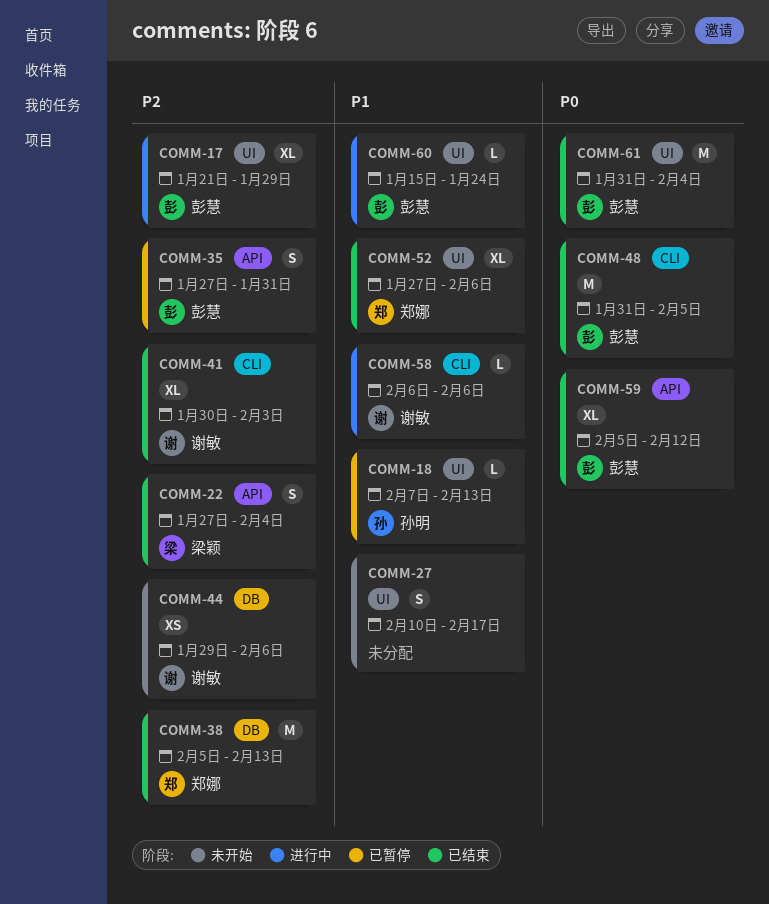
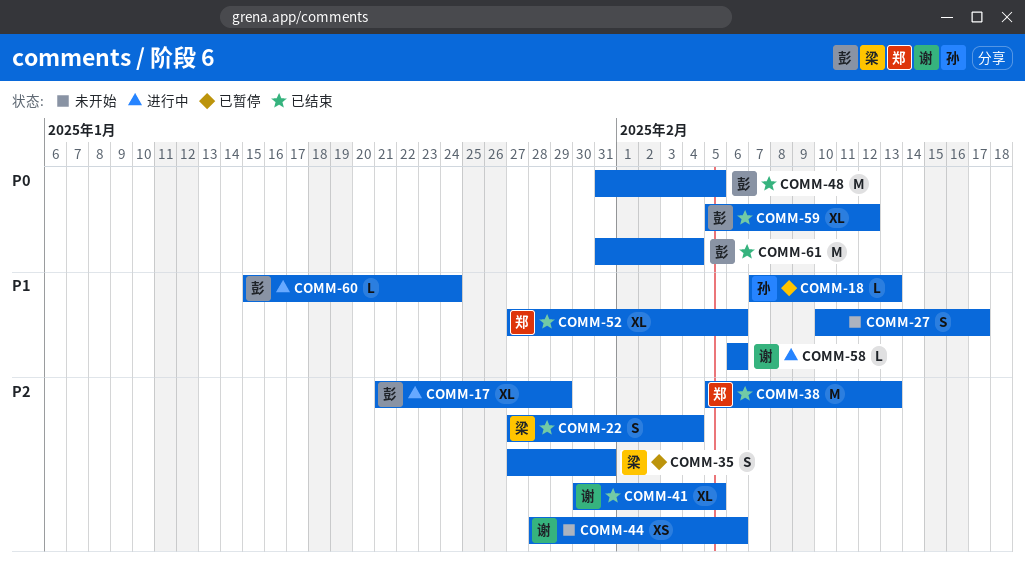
COMM-35, owner: 彭慧 -> 梁颖
COMM-41, due: Feb 3 -> Feb 5
COMM-44, start: Jan 29 -> Jan 28

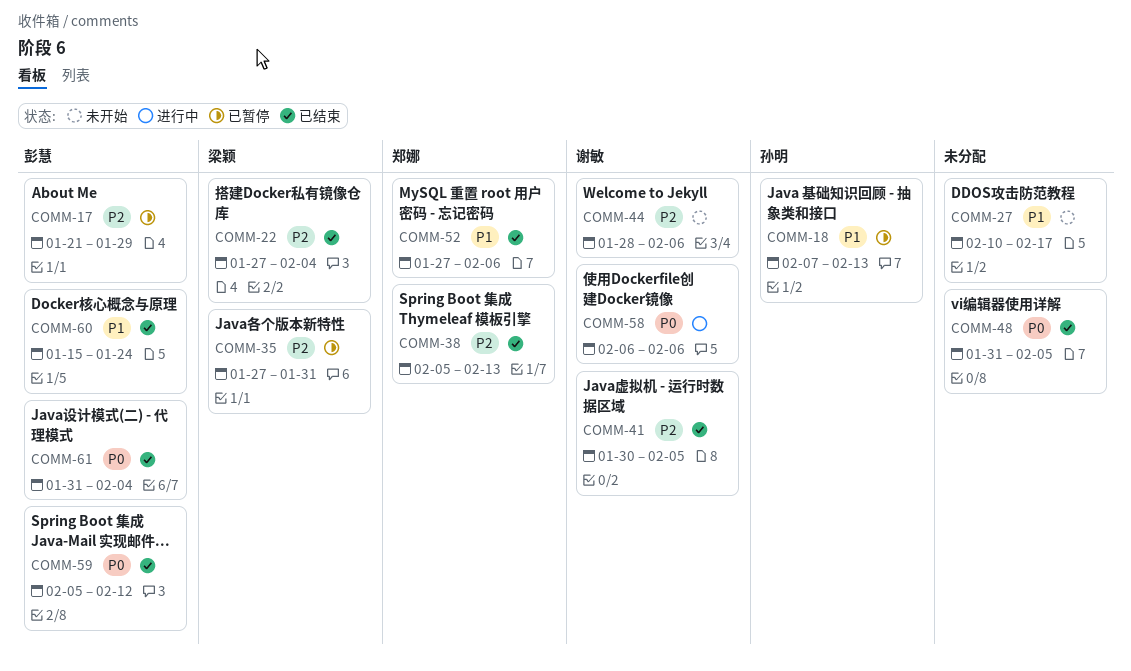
COMM-17, status: 进行中 -> 已暂停
COMM-48, owner: 彭慧 -> none
COMM-58, priority: P1 -> P0
COMM-60, status: 进行中 -> 已结束

